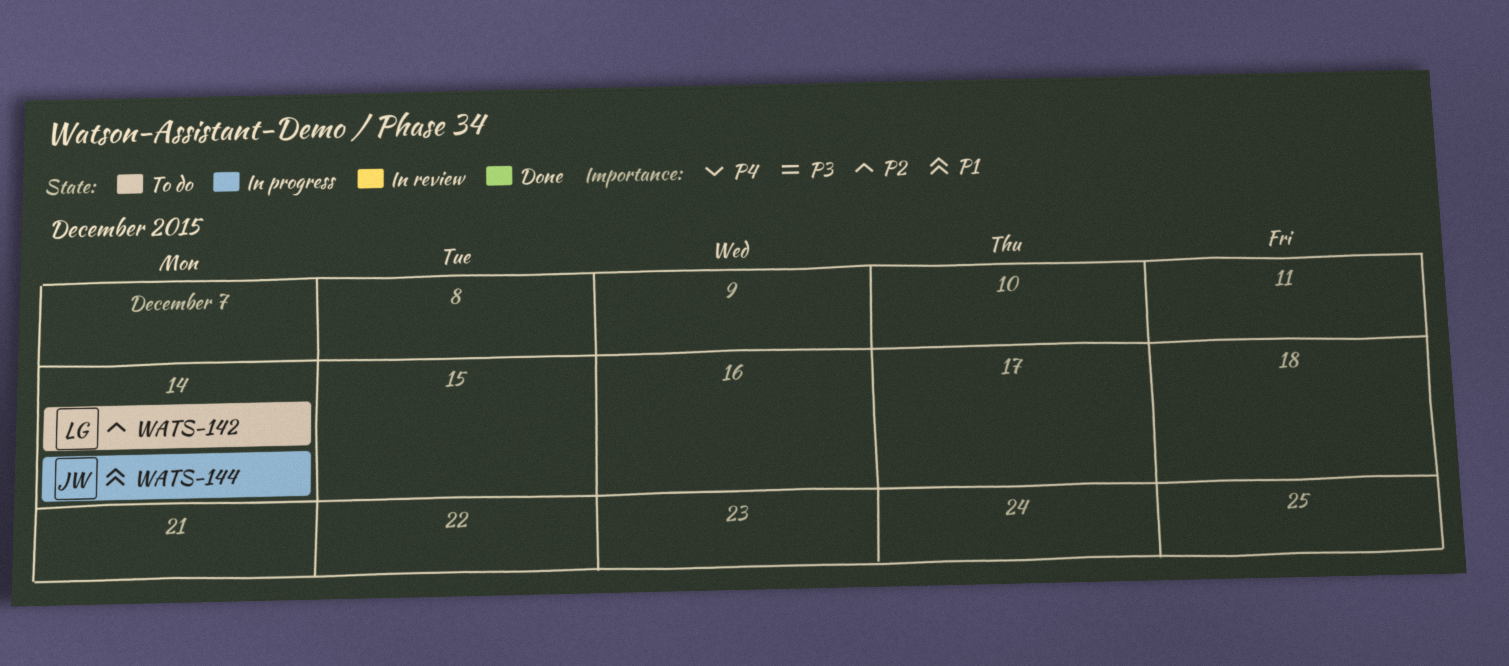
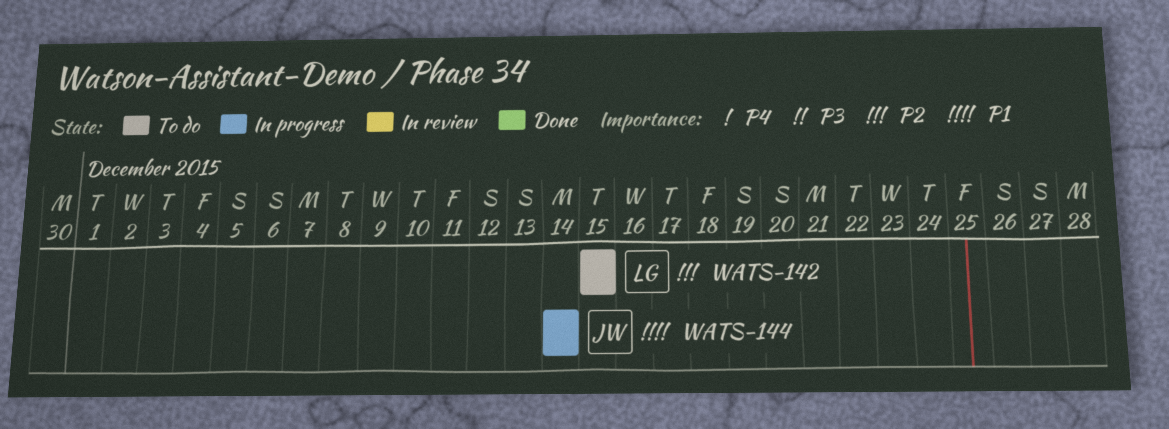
WATS-142, start: Dec 14 -> Dec 15
WATS-142, due: Dec 14 -> Dec 15

